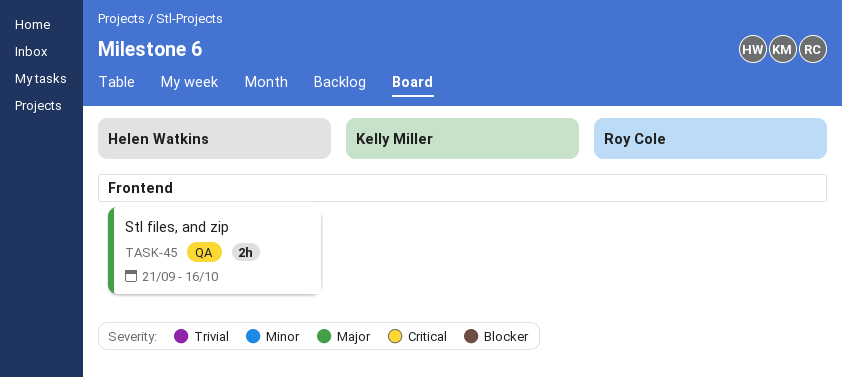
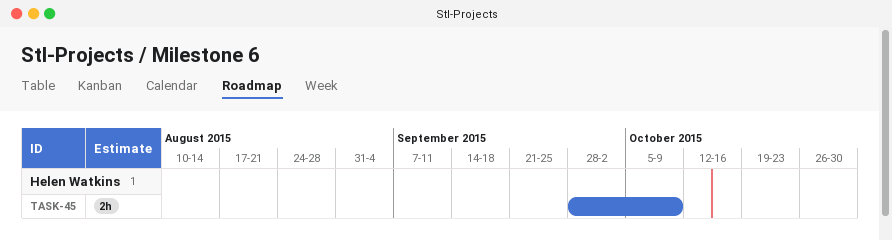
TASK-45, start: Sep 21 -> Sep 28
TASK-45, due: Oct 16 -> Oct 9

